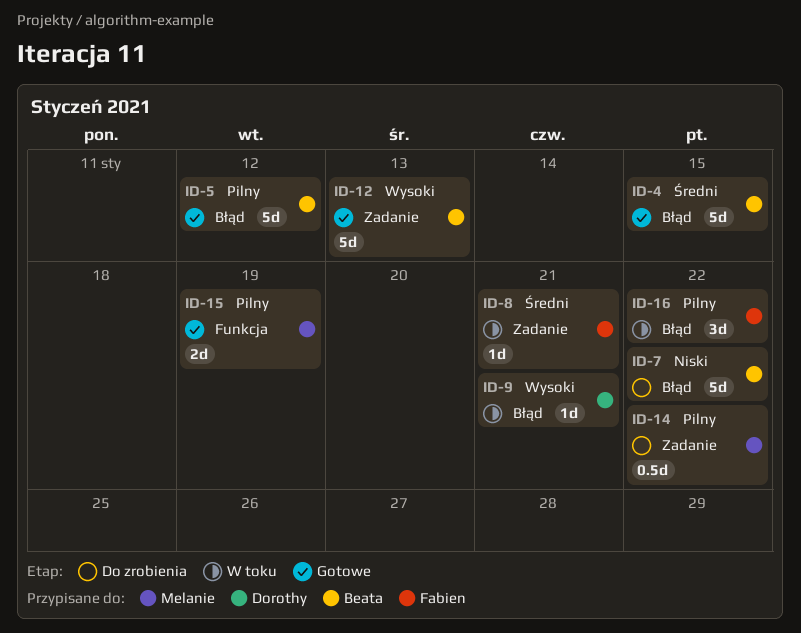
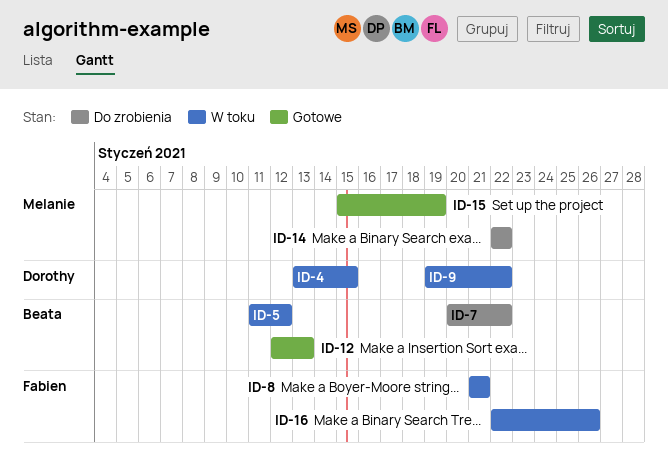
ID-4, status: Gotowe -> W toku
ID-4, owner: Beata -> Dorothy
ID-5, status: Gotowe -> W toku
ID-9, due: Jan 21 -> Jan 22
ID-16, due: Jan 22 -> Jan 26

